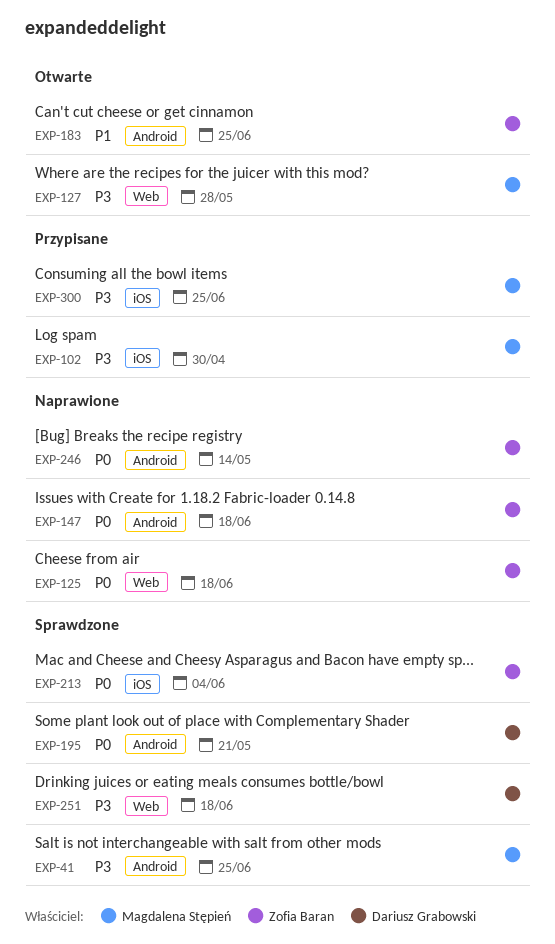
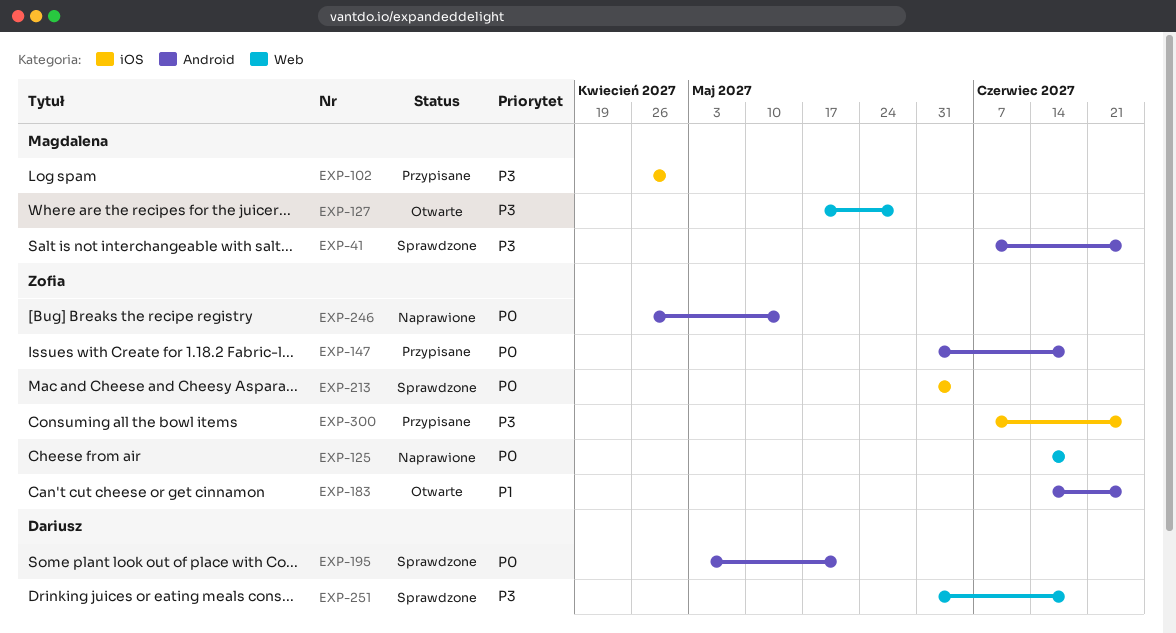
EXP-147, status: Naprawione -> Przypisane
EXP-300, owner: Magdalena Stępień -> Zofia Baran

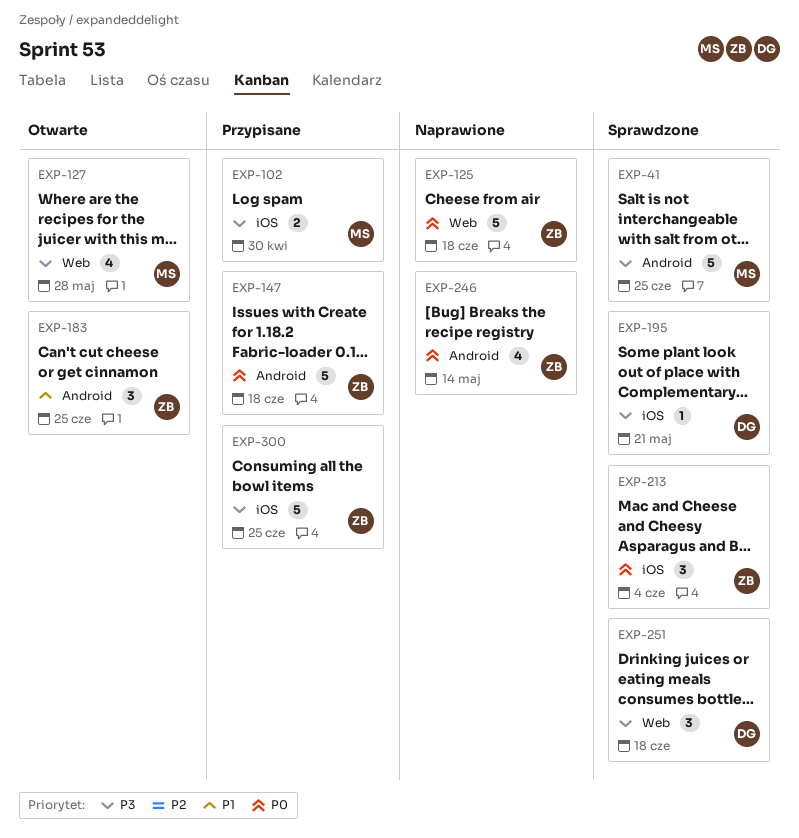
EXP-195, priority: P0 -> P3
EXP-195, label: Android -> iOS

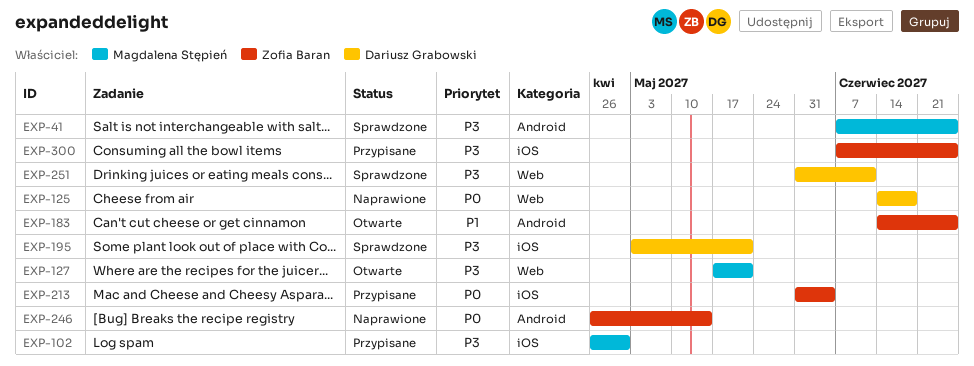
EXP-125, owner: Zofia Baran -> Dariusz Grabowski
EXP-127, due: May 28 -> May 21
EXP-147: present -> none
EXP-213, status: Sprawdzone -> Przypisane
EXP-251, due: Jun 18 -> Jun 11

